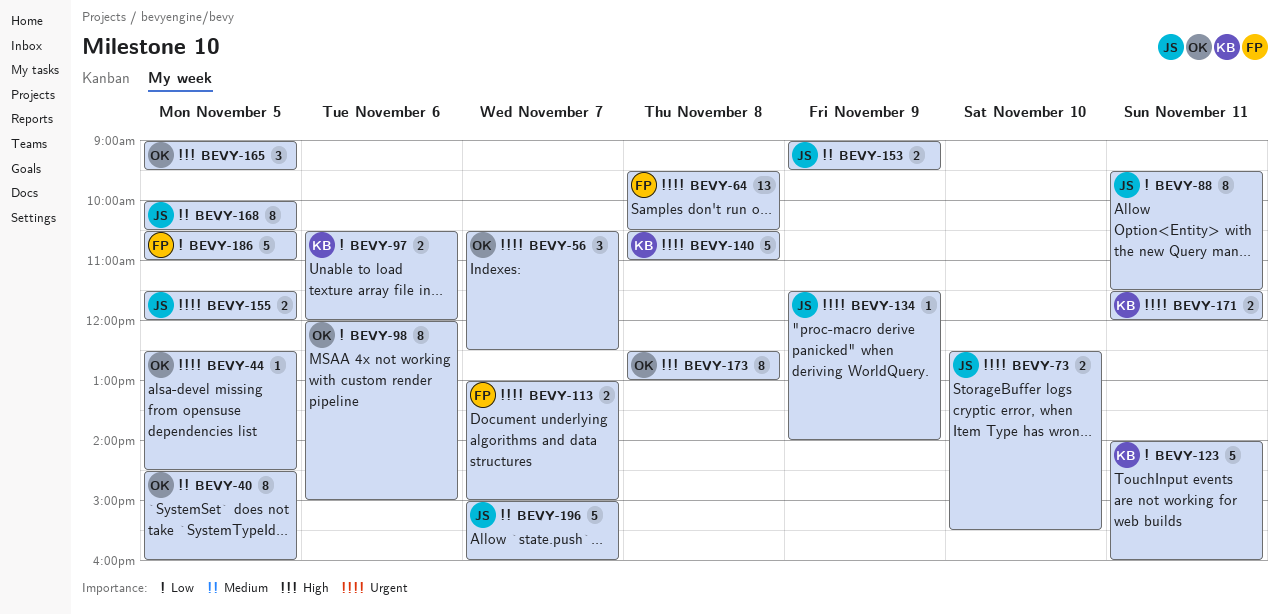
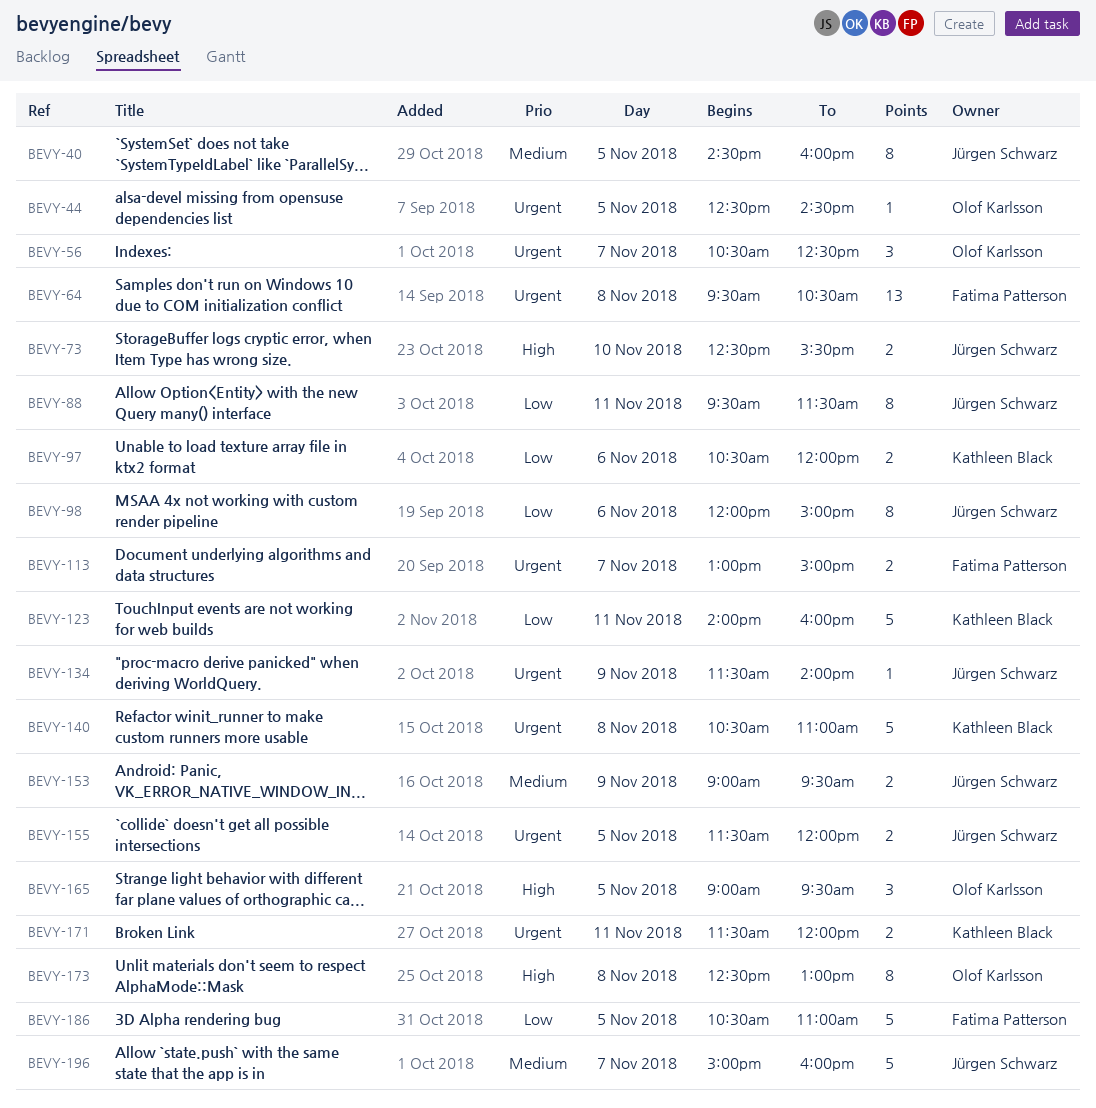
BEVY-40, owner: Olof Karlsson -> Jürgen Schwarz
BEVY-73, priority: Urgent -> High
BEVY-98, owner: Olof Karlsson -> Jürgen Schwarz
BEVY-168: present -> none

